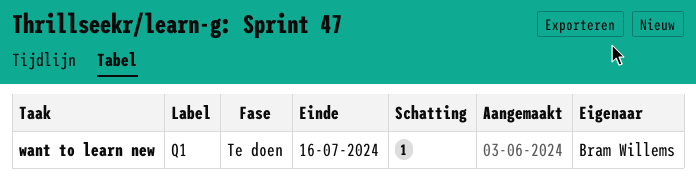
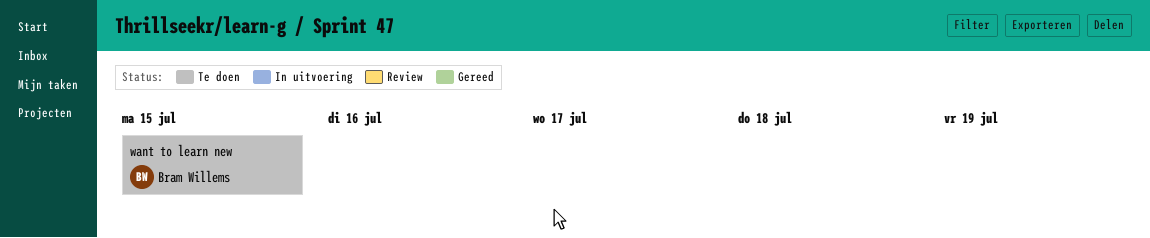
want to learn new, due: Jul 16 -> Jul 15

